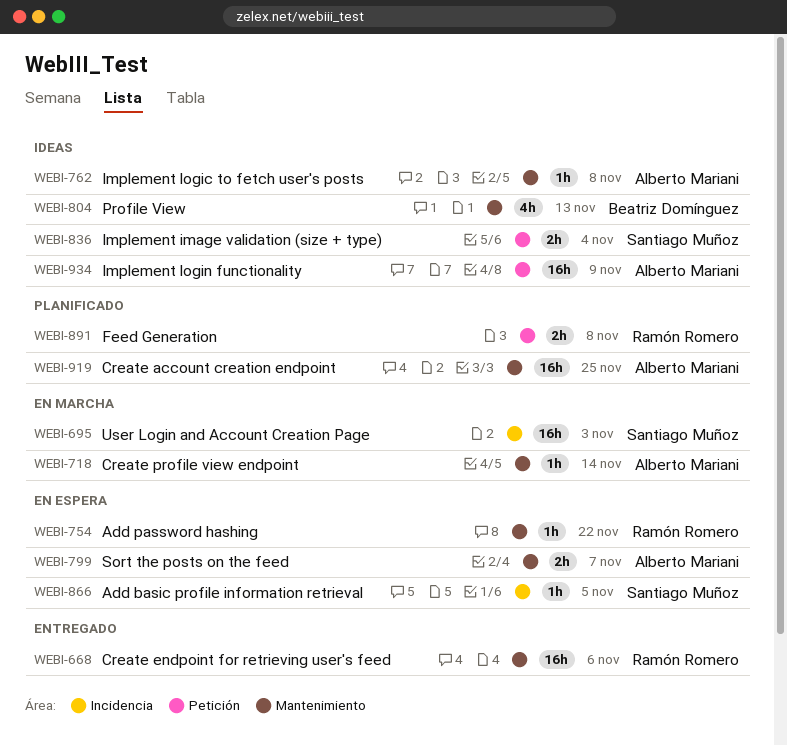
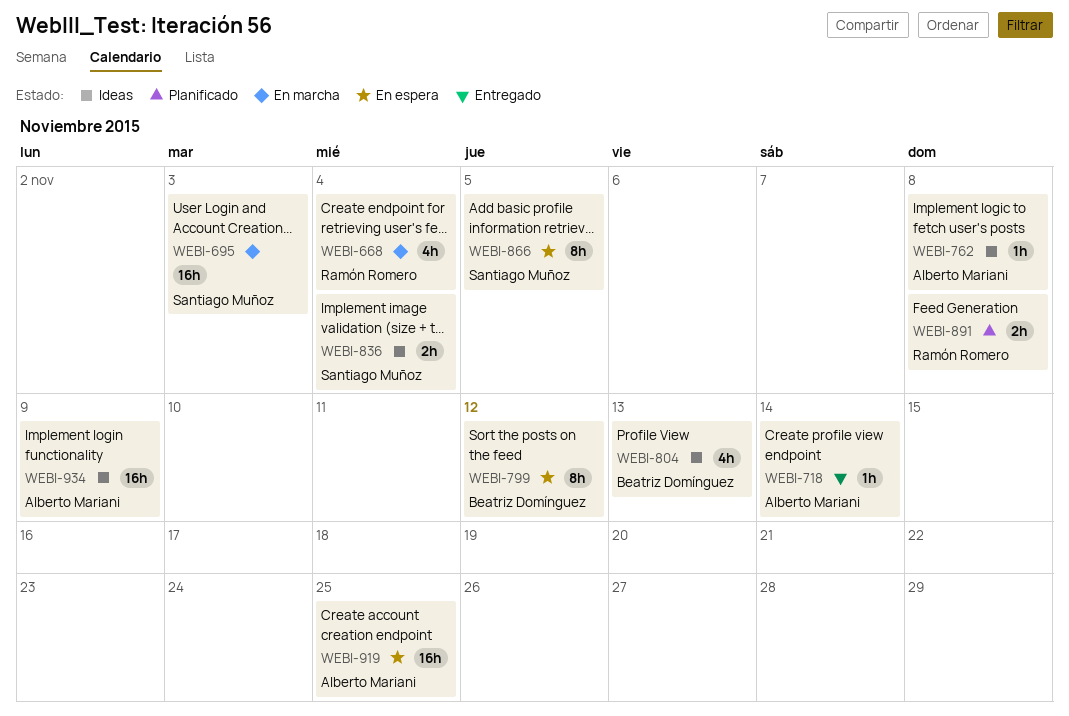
WEBI-668, status: Entregado -> En marcha
WEBI-668, estimate: 16h -> 4h
WEBI-668, due: Nov 6 -> Nov 4
WEBI-718, status: En marcha -> Entregado
WEBI-754: present -> none
WEBI-799, owner: Alberto Mariani -> Beatriz Domínguez
WEBI-799, estimate: 2h -> 8h
WEBI-799, due: Nov 7 -> Nov 12
WEBI-866, estimate: 1h -> 8h
WEBI-919, status: Planificado -> En espera

